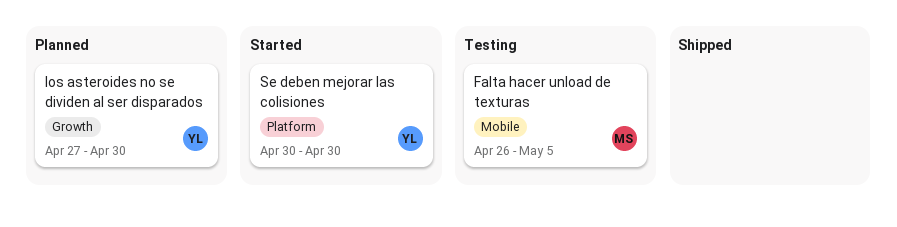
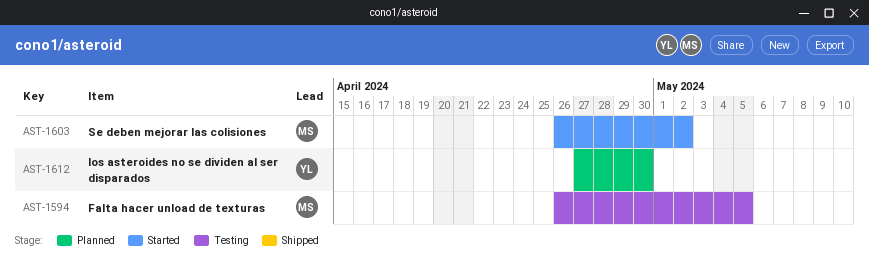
Se deben mejorar las colisiones, owner: YL -> MS
Se deben mejorar las colisiones, start: Apr 30 -> Apr 26
Se deben mejorar las colisiones, due: Apr 30 -> May 2

